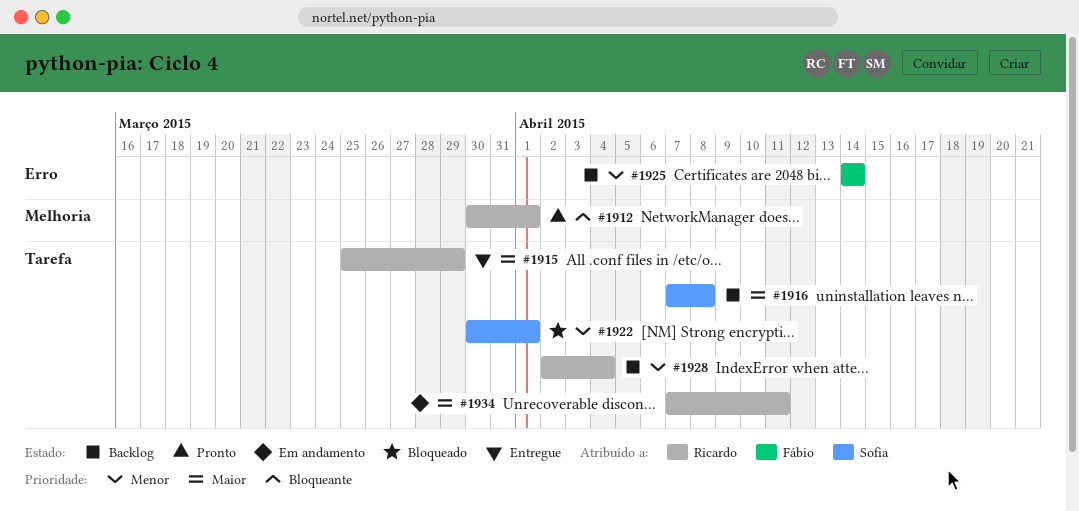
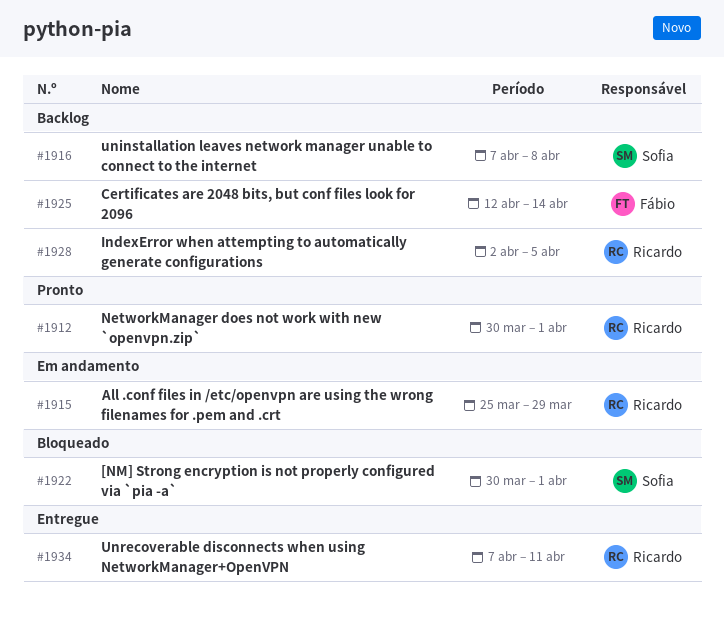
#1915, status: Entregue -> Em andamento
#1925, start: Apr 14 -> Apr 12
#1928, due: Apr 4 -> Apr 5
#1934, status: Em andamento -> Entregue

